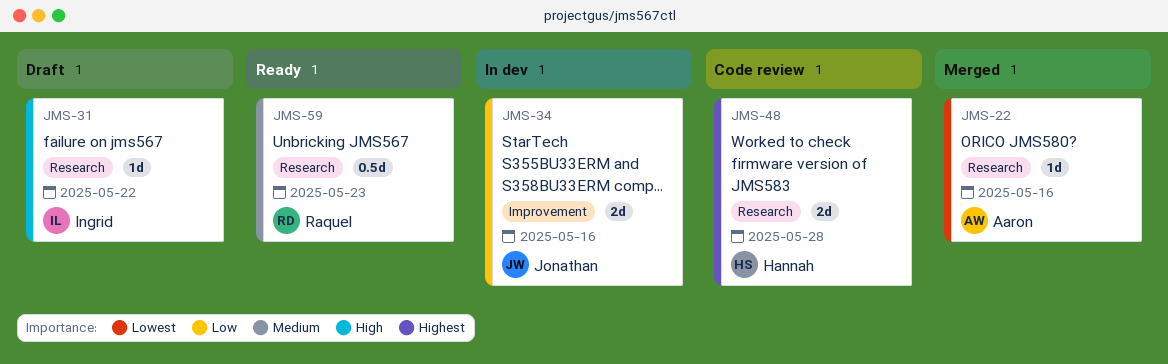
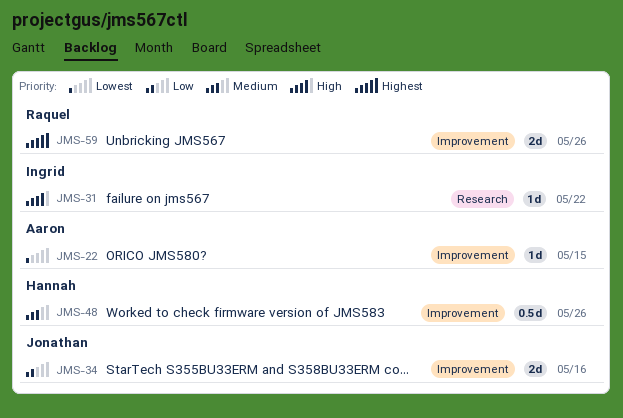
JMS-22, label: Research -> Improvement
JMS-22, due: May 16 -> May 15
JMS-48, priority: Highest -> Medium
JMS-48, label: Research -> Improvement
JMS-48, estimate: 2d -> 0.5d
JMS-48, due: May 28 -> May 26
JMS-59, priority: Medium -> Highest
JMS-59, label: Research -> Improvement
JMS-59, estimate: 0.5d -> 2d
JMS-59, due: May 23 -> May 26

